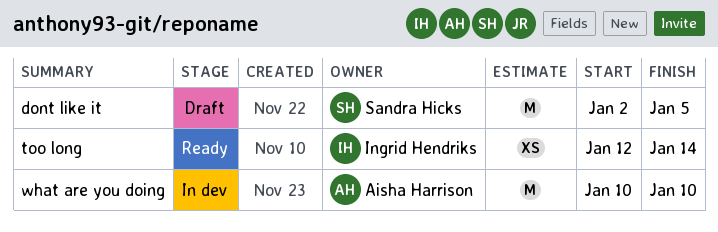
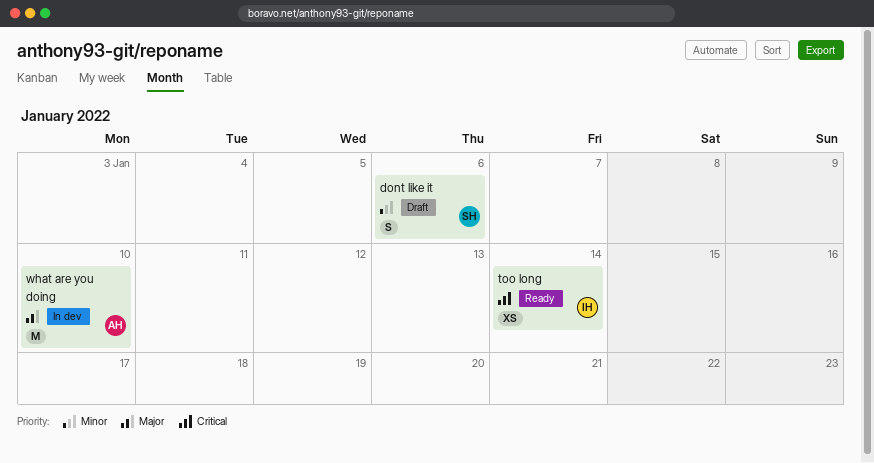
dont like it, estimate: M -> S
dont like it, due: Jan 5 -> Jan 6

